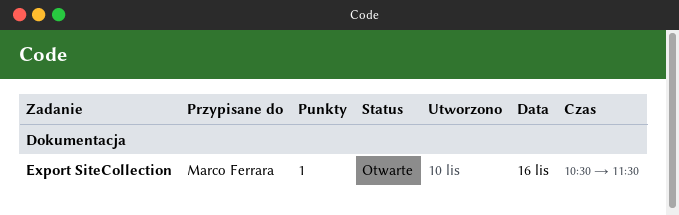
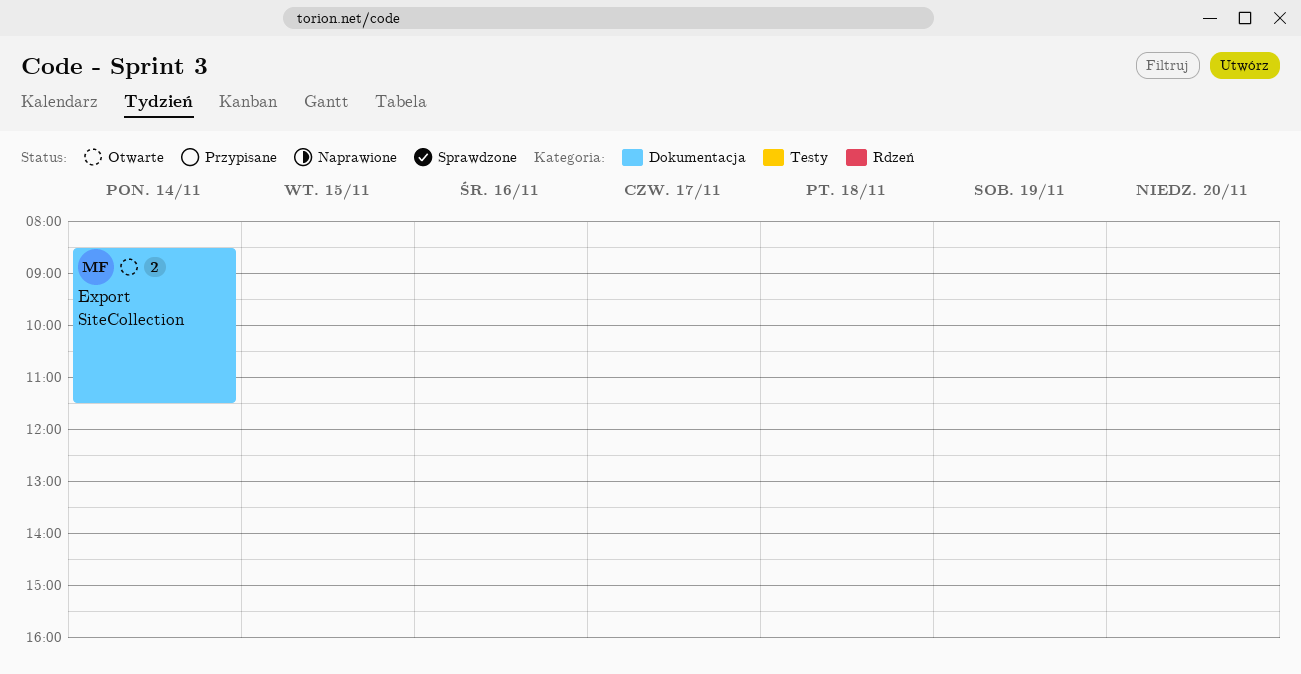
Export SiteCollection, estimate: 1 -> 2
Export SiteCollection, day: Nov 16 -> Nov 14
Export SiteCollection, begins: 10:30 -> 08:30

